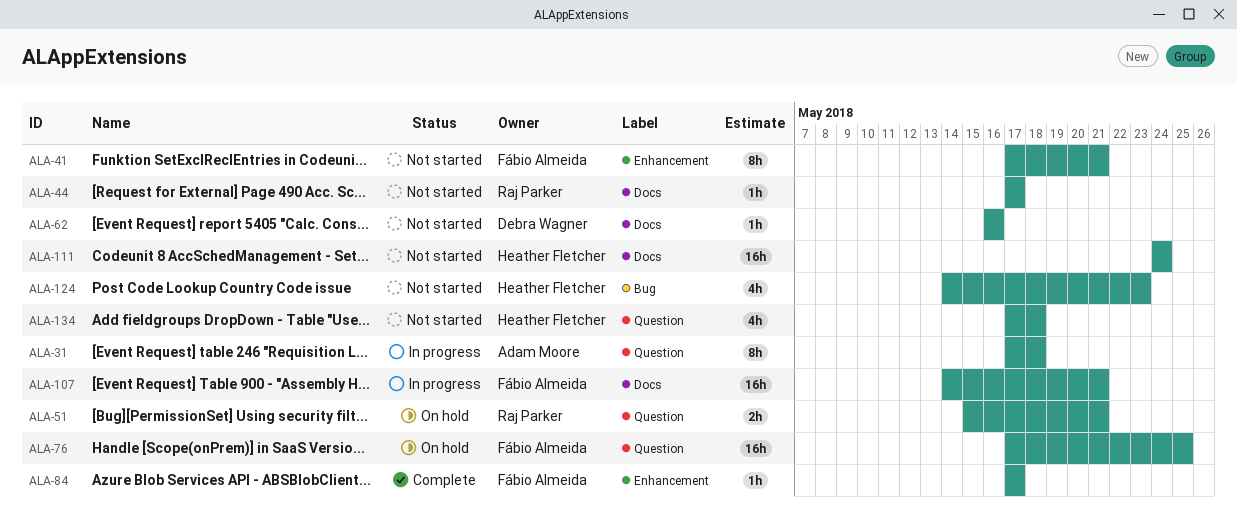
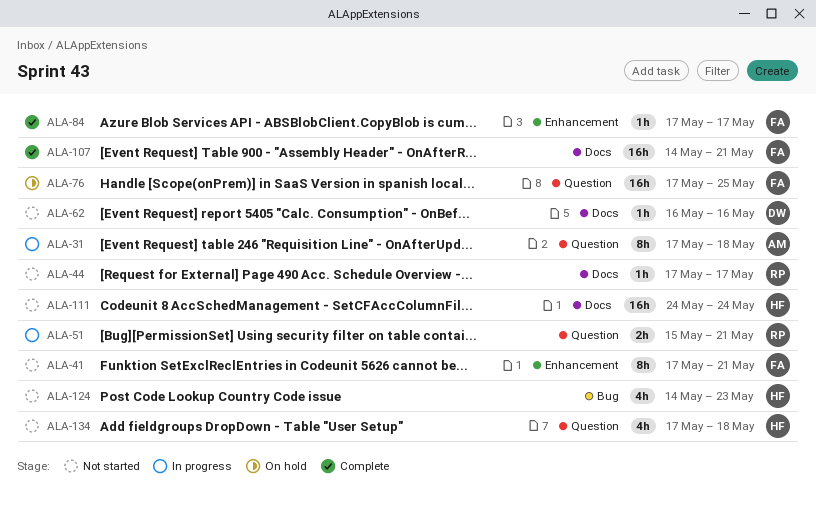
ALA-51, status: On hold -> In progress
ALA-107, status: In progress -> Complete

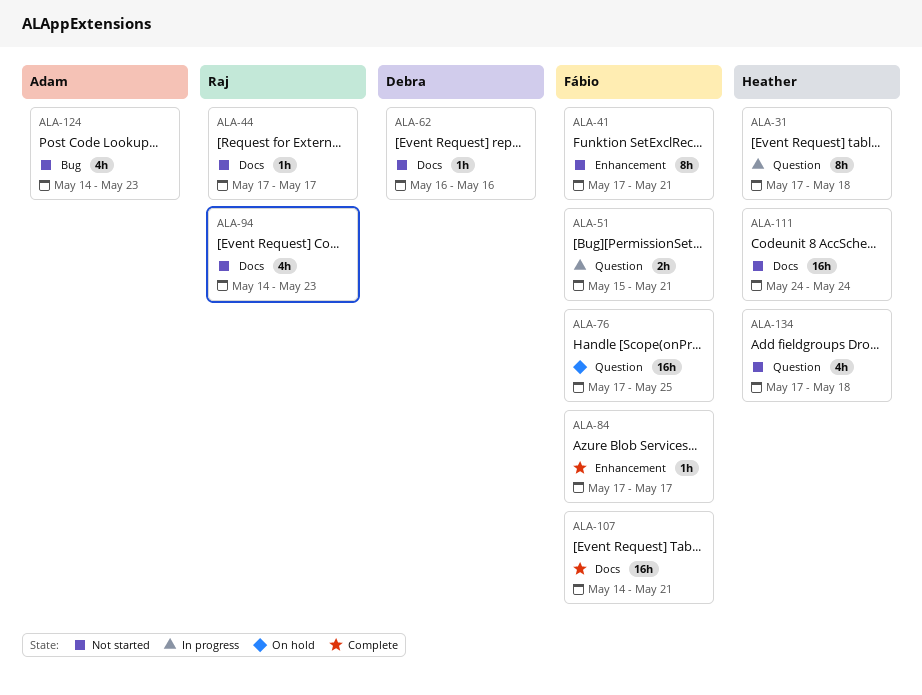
ALA-31, owner: Adam -> Heather
ALA-51, owner: Raj -> Fábio
ALA-94: none -> present
ALA-124, owner: Heather -> Adam

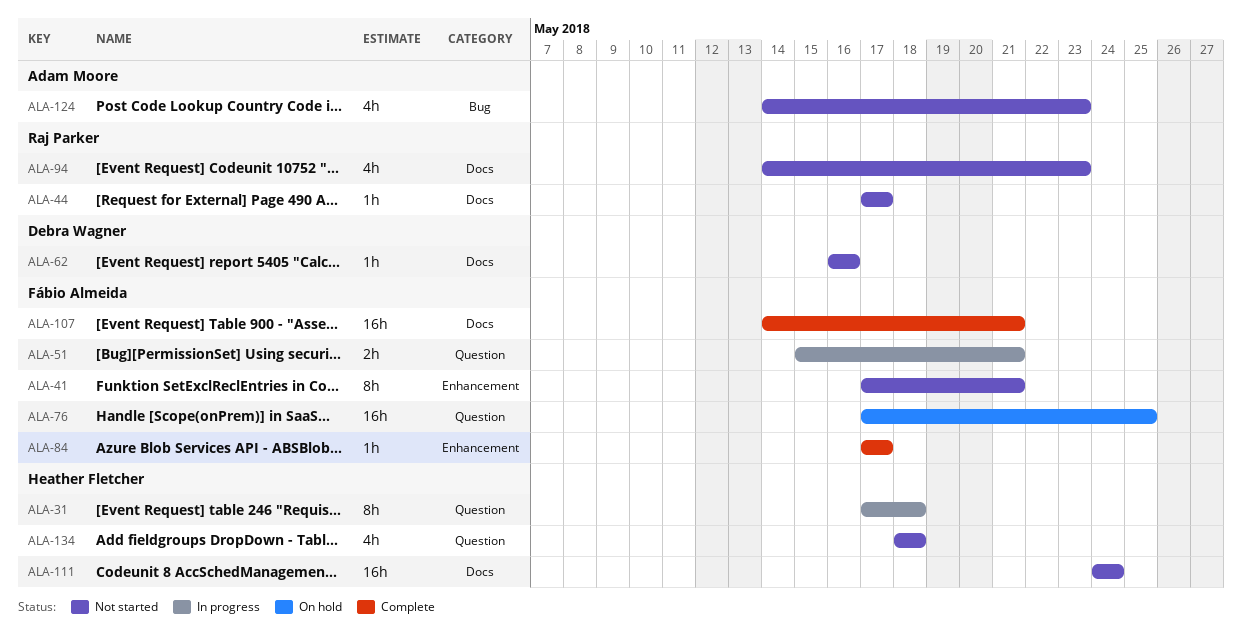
ALA-134, start: May 17 -> May 18

